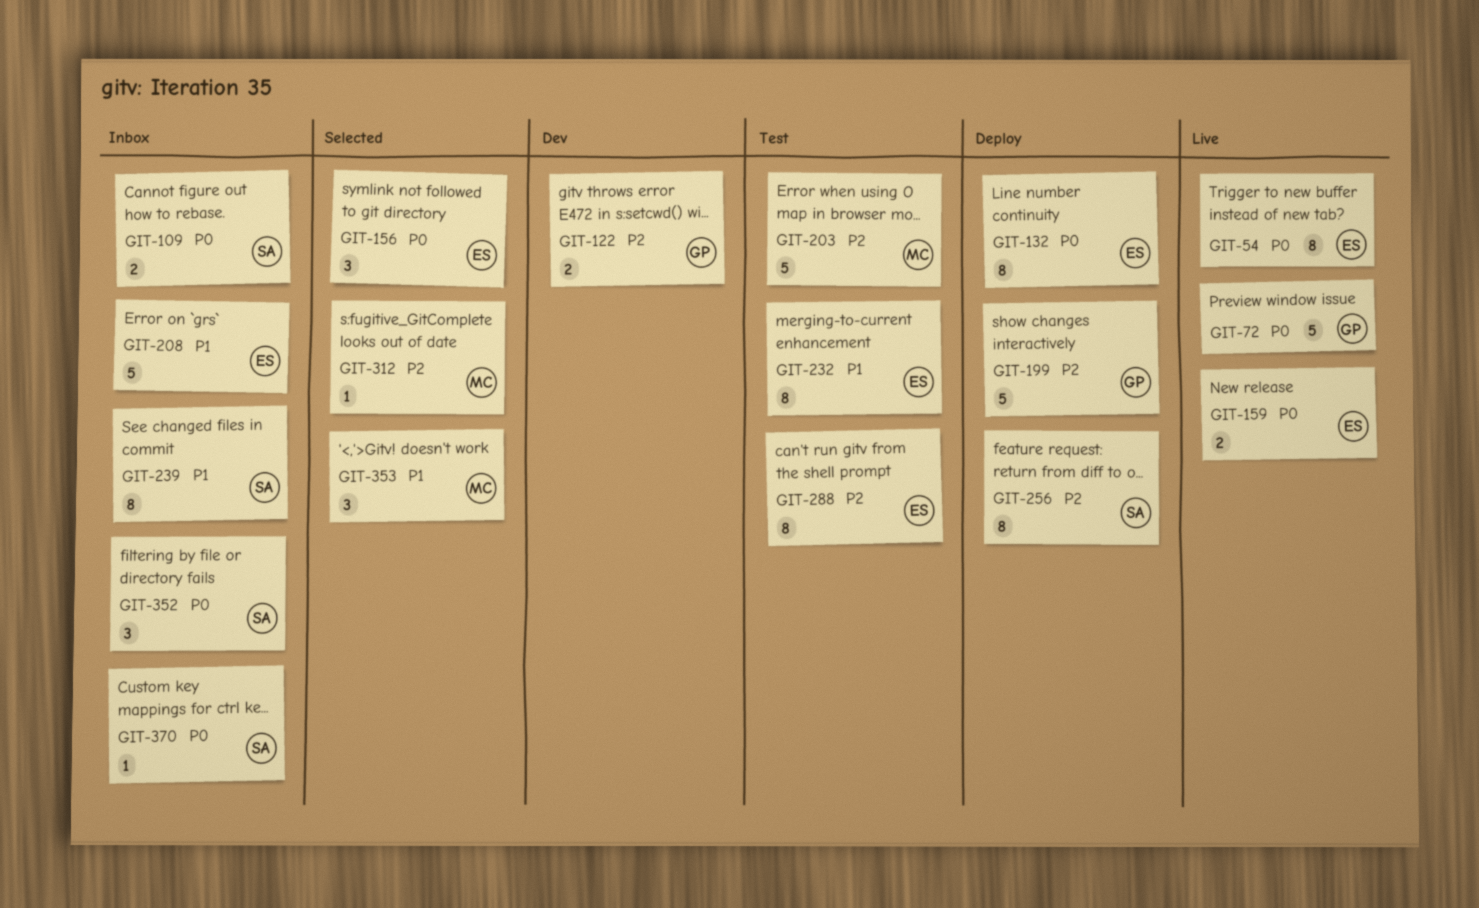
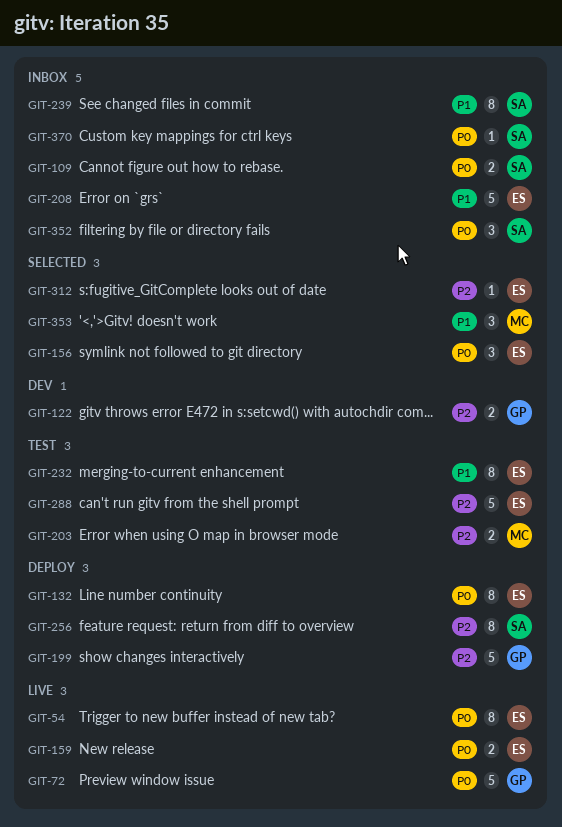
GIT-203, estimate: 5 -> 2
GIT-288, estimate: 8 -> 5
GIT-312, owner: MC -> ES

